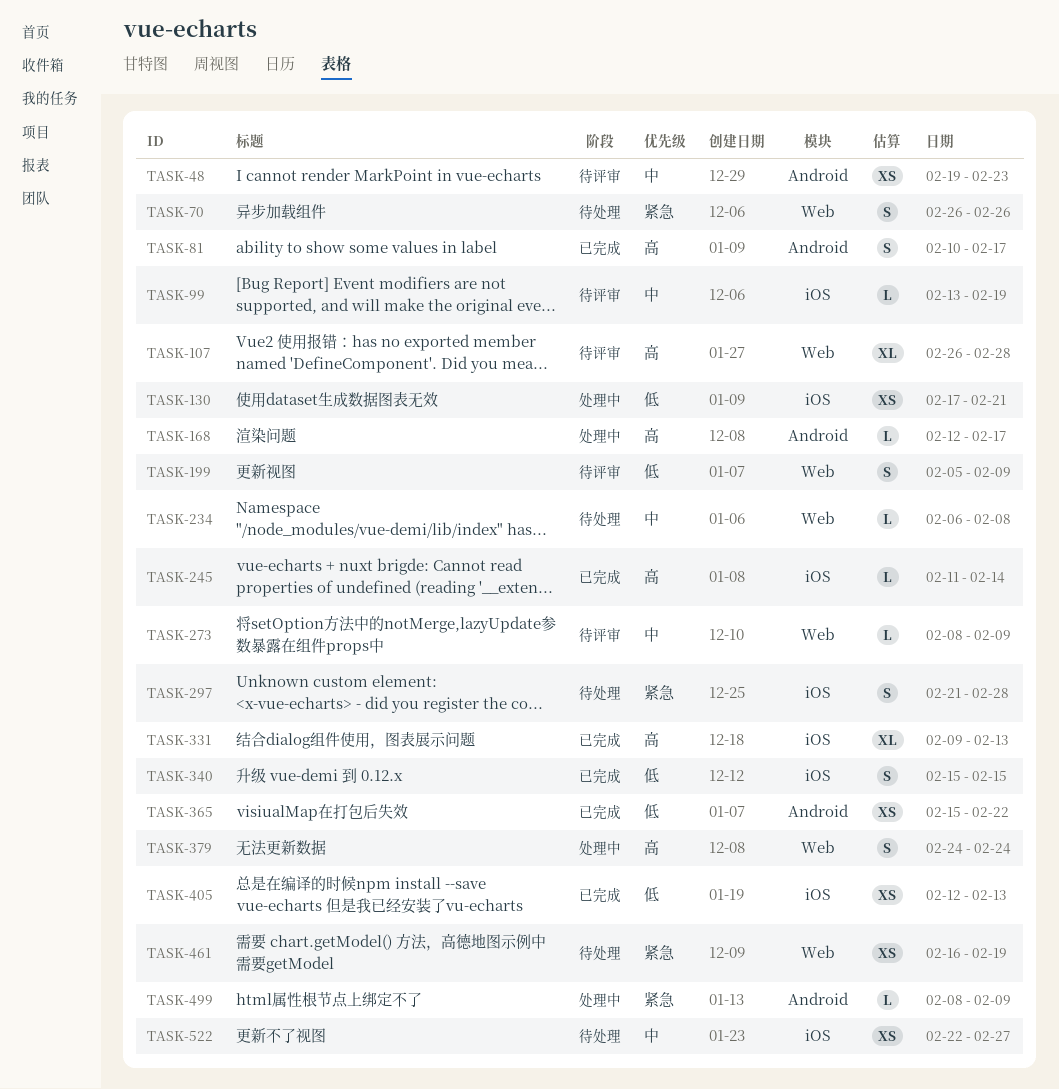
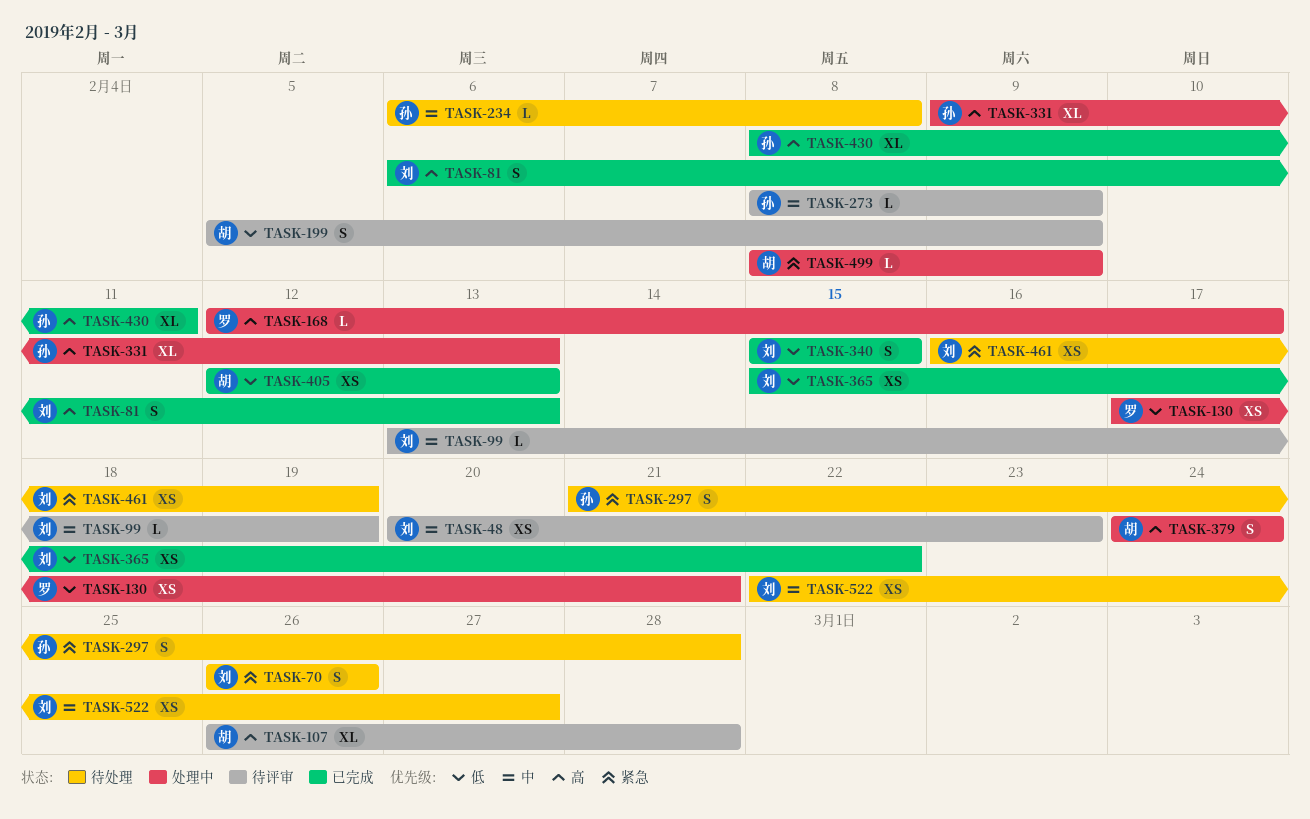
TASK-48, start: Feb 19 -> Feb 20
TASK-81, start: Feb 10 -> Feb 6
TASK-81, due: Feb 17 -> Feb 13
TASK-245: present -> none
TASK-331, status: 已完成 -> 处理中
TASK-430: none -> present

